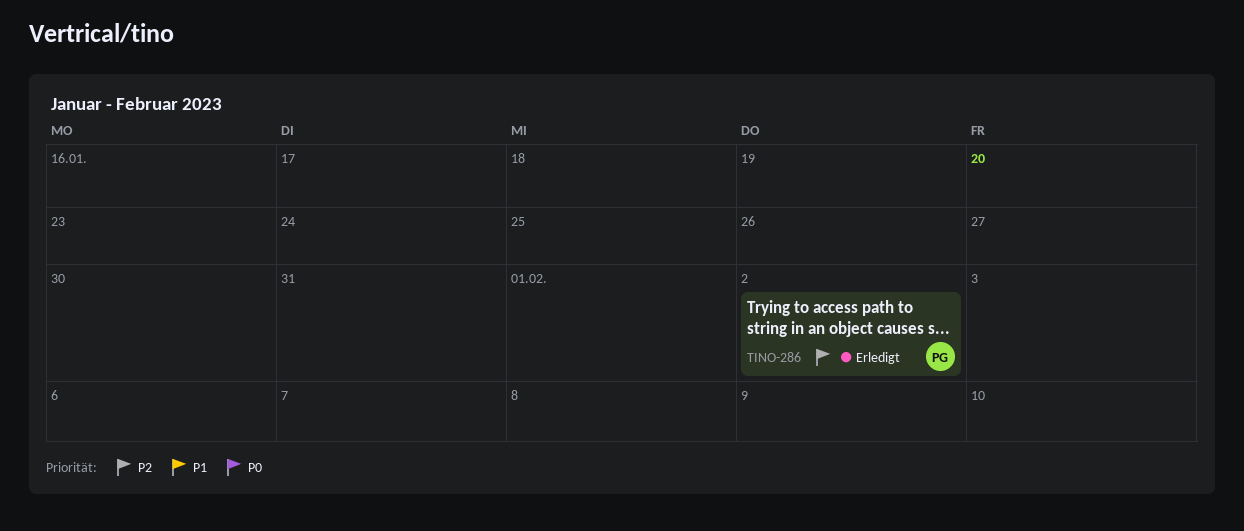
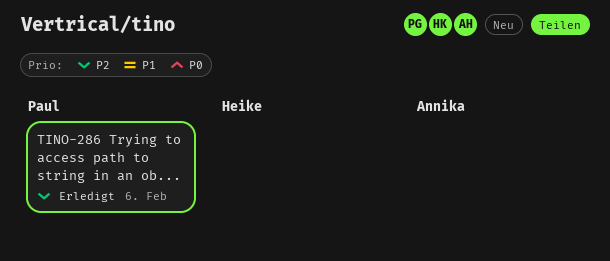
TINO-286, due: Feb 2 -> Feb 6

